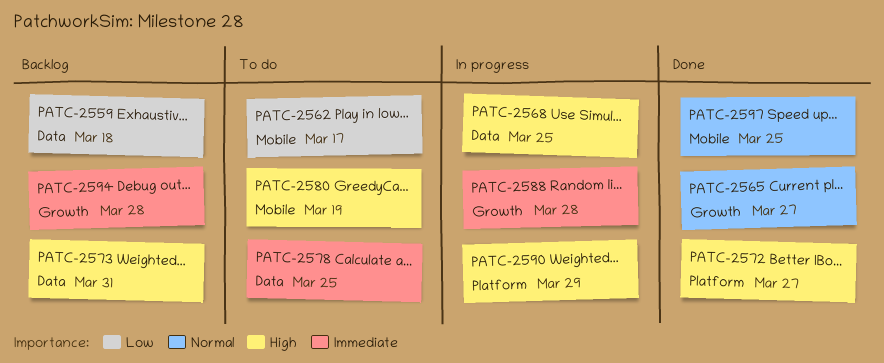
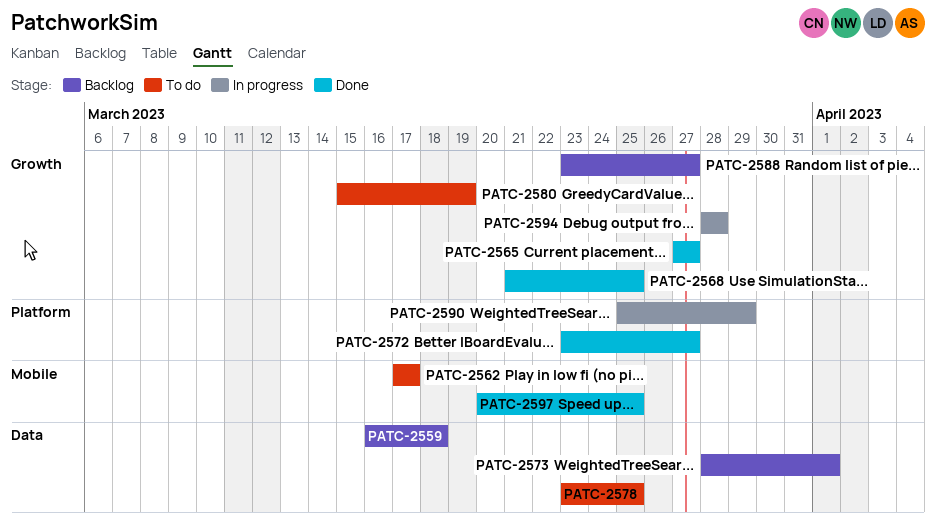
PATC-2568, status: In progress -> Done
PATC-2568, label: Data -> Growth
PATC-2573, due: Mar 31 -> Apr 1
PATC-2580, label: Mobile -> Growth
PATC-2588, status: In progress -> Backlog
PATC-2588, due: Mar 28 -> Mar 27
PATC-2594, status: Backlog -> In progress

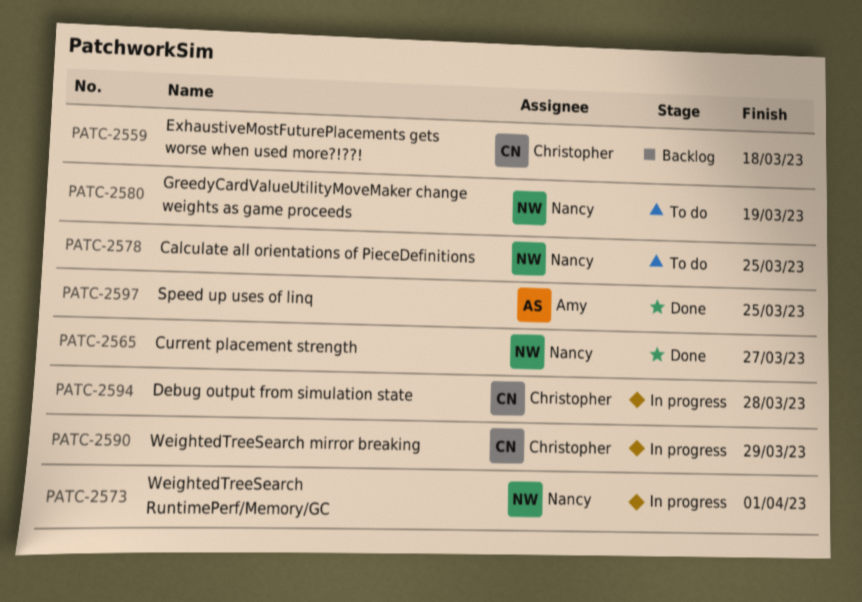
PATC-2562: present -> none
PATC-2568: present -> none
PATC-2572: present -> none
PATC-2573, status: Backlog -> In progress
PATC-2588: present -> none

